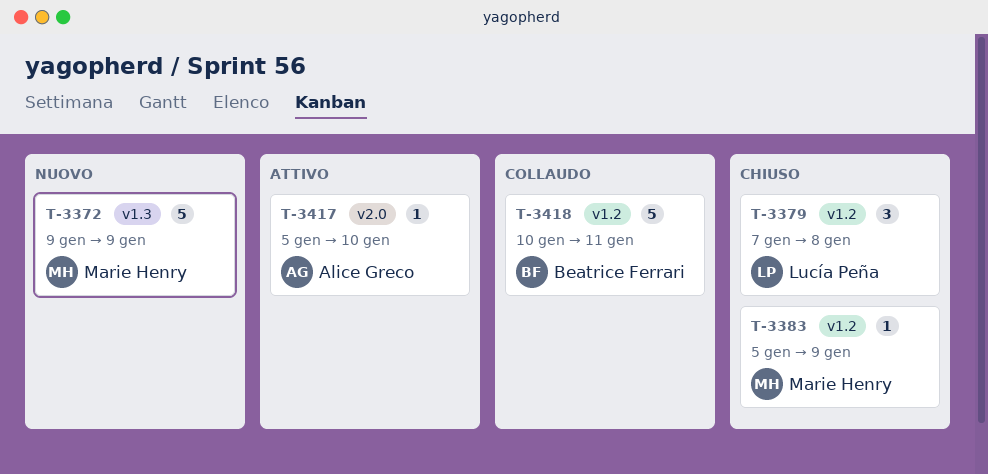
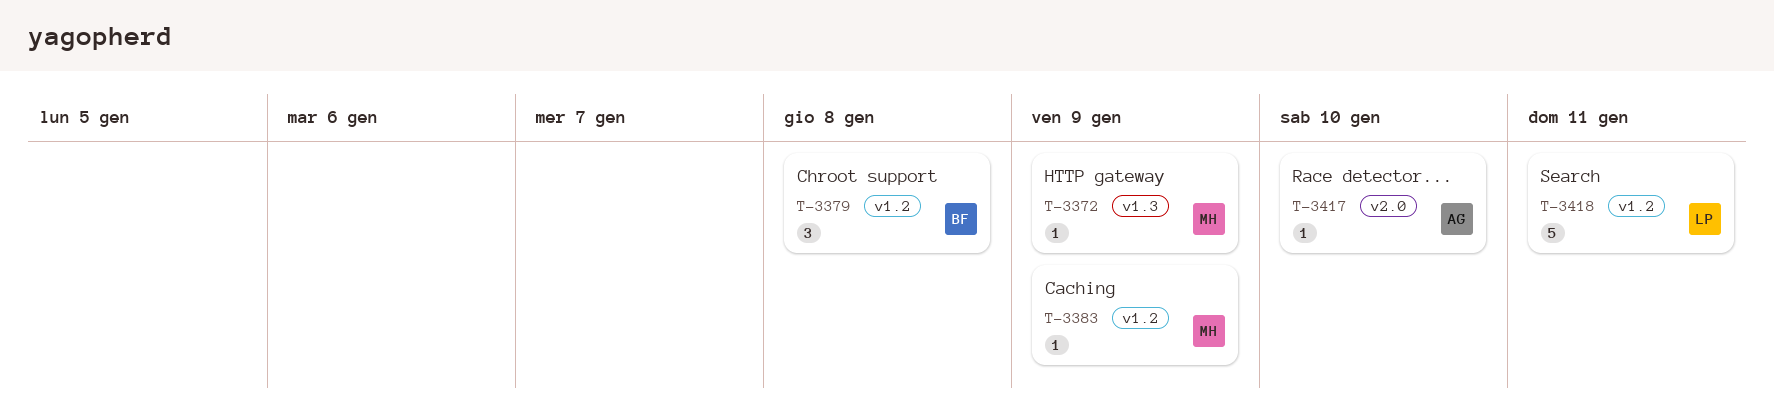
T-3372, estimate: 5 -> 1
T-3379, owner: Lucía Peña -> Beatrice Ferrari
T-3418, owner: Beatrice Ferrari -> Lucía Peña

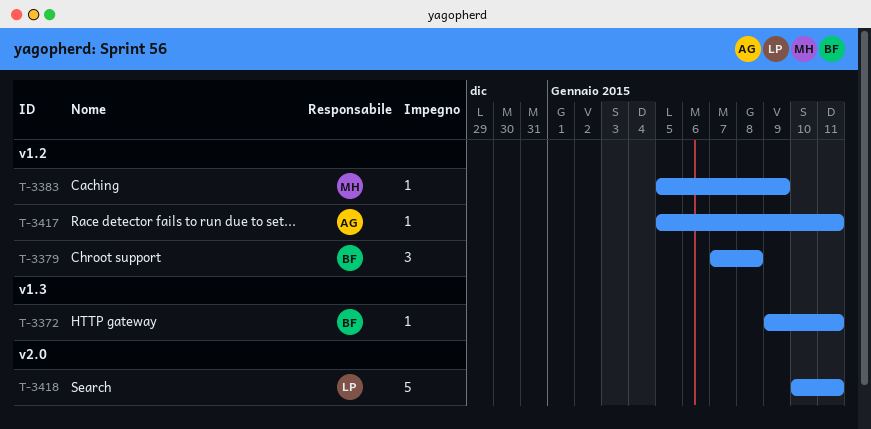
T-3372, owner: MH -> BF
T-3372, due: Jan 9 -> Jan 11
T-3417, label: v2.0 -> v1.2
T-3417, due: Jan 10 -> Jan 11
T-3418, label: v1.2 -> v2.0

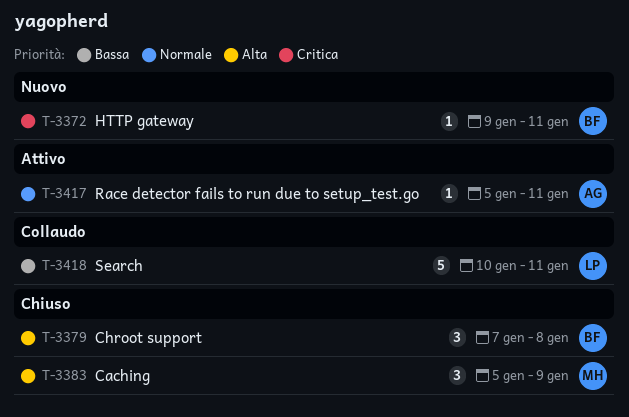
T-3383, estimate: 1 -> 3

